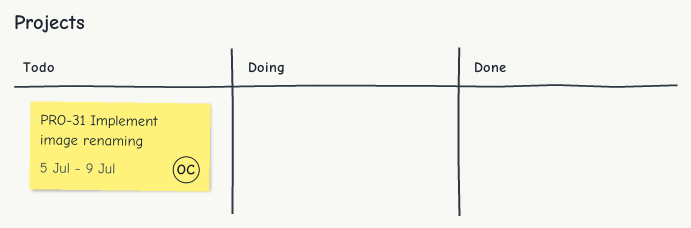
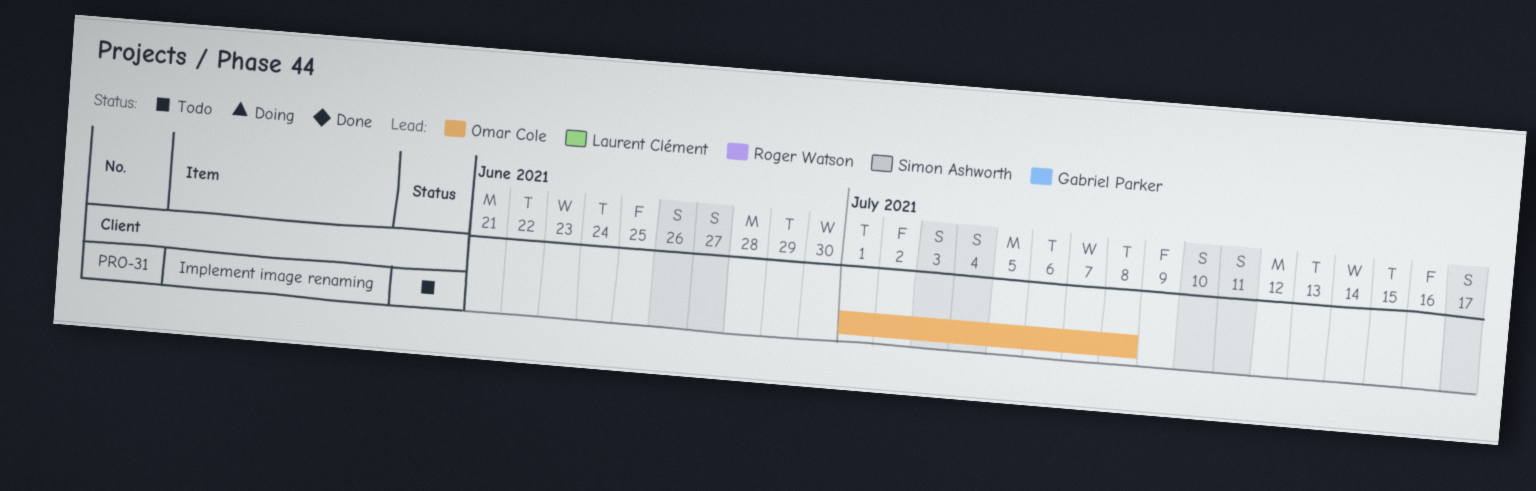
PRO-31, start: Jul 5 -> Jul 1
PRO-31, due: Jul 9 -> Jul 8

